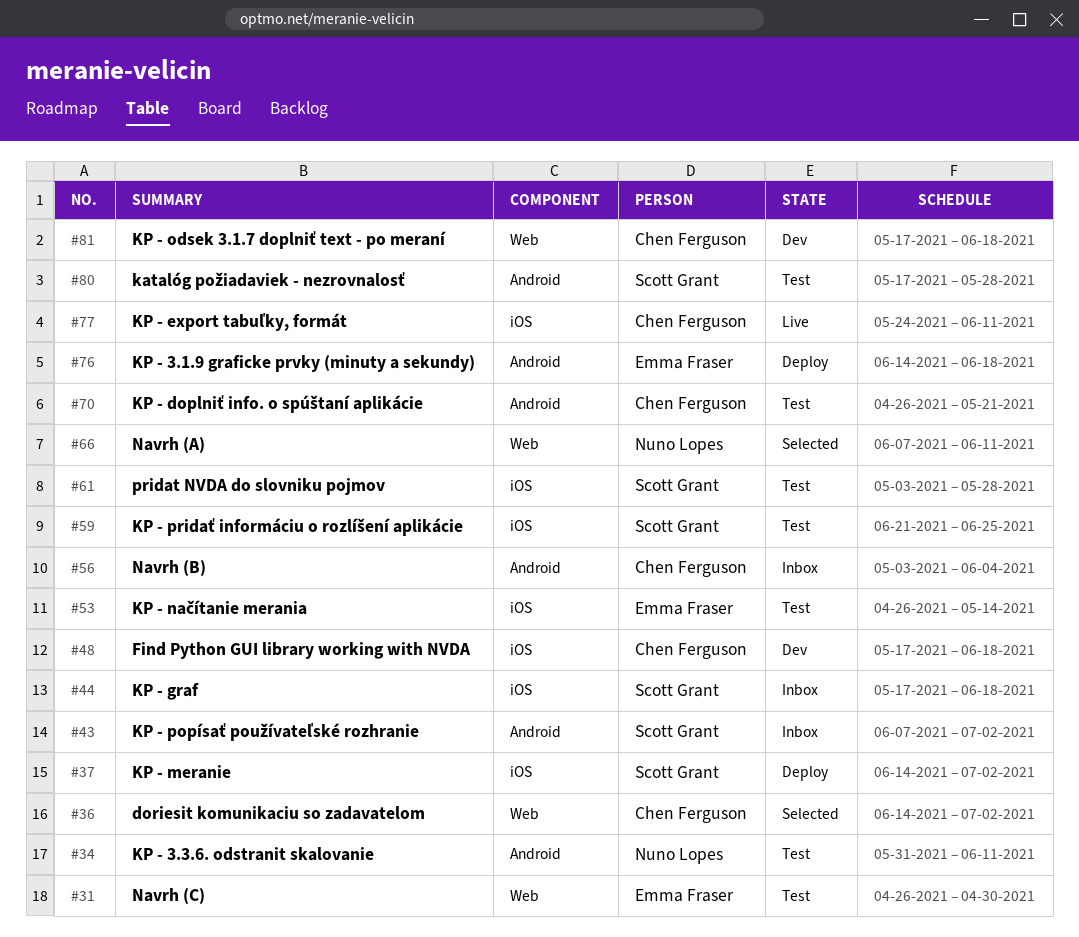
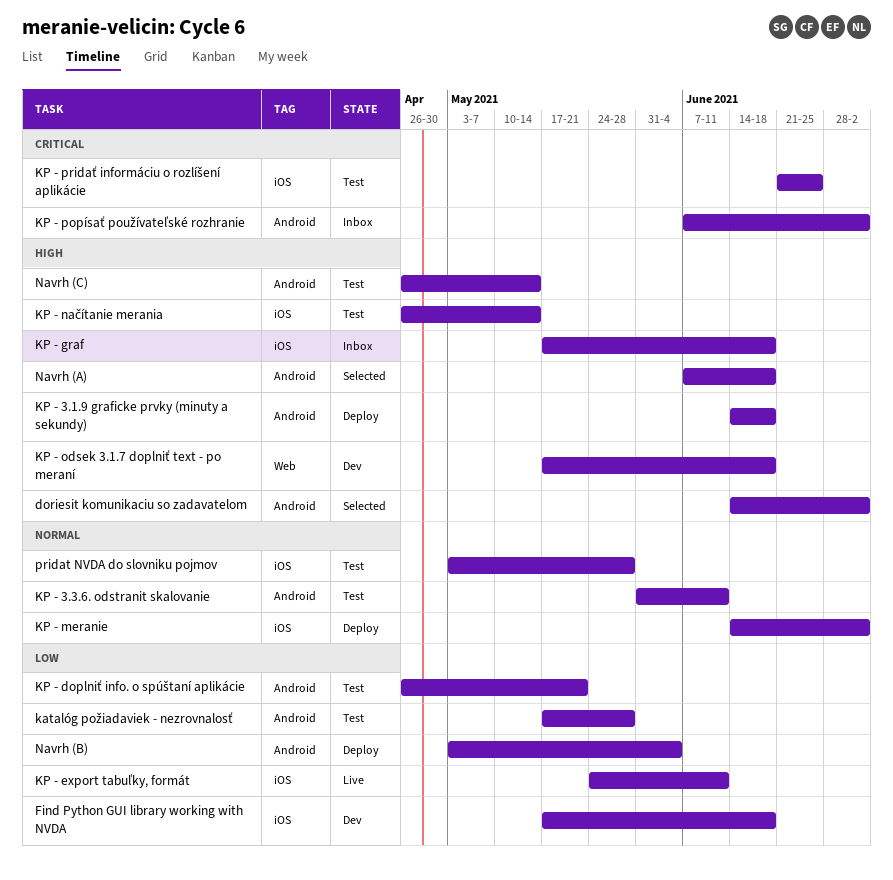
doriesit komunikaciu so zadavatelom, label: Web -> Android
Navrh (A), label: Web -> Android
Navrh (A), due: Jun 11 -> Jun 18
Navrh (B), status: Inbox -> Deploy
Navrh (C), label: Web -> Android
Navrh (C), due: Apr 30 -> May 14

